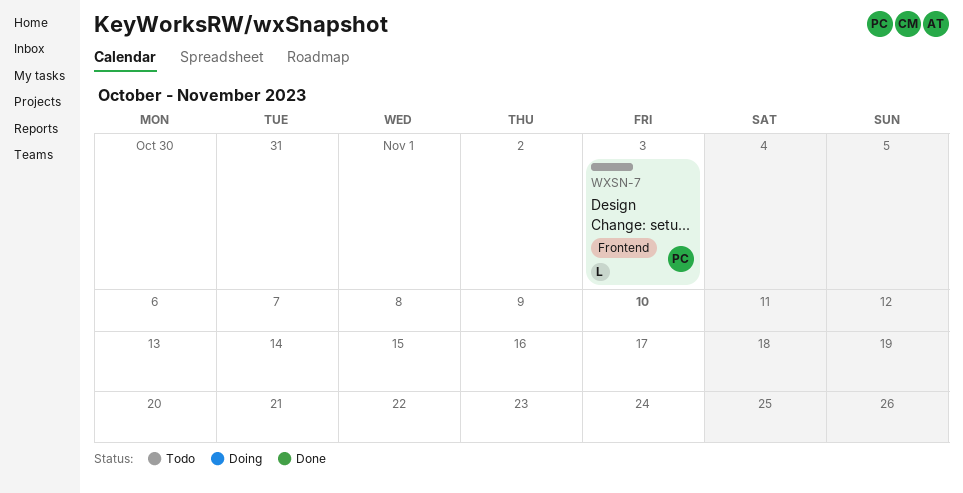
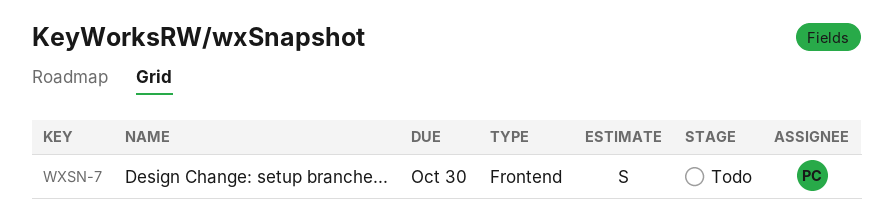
WXSN-7, estimate: L -> S
WXSN-7, due: Nov 3 -> Oct 30

